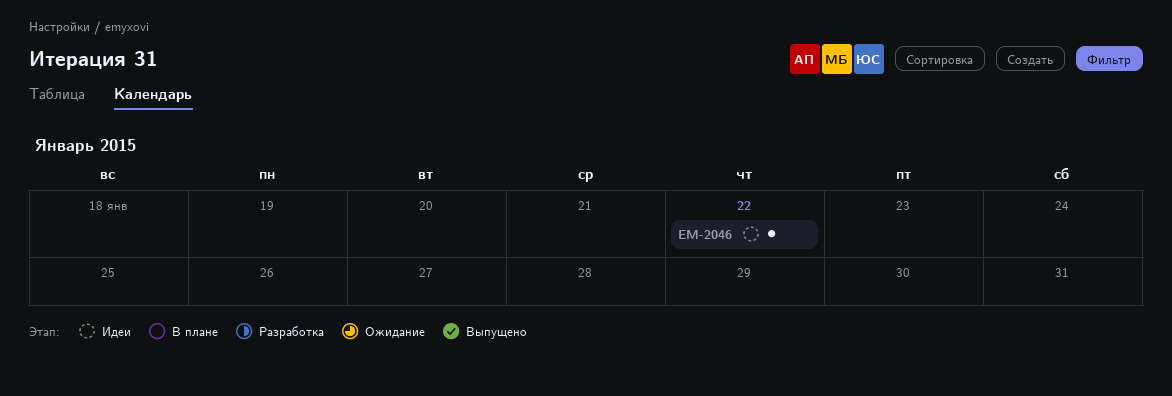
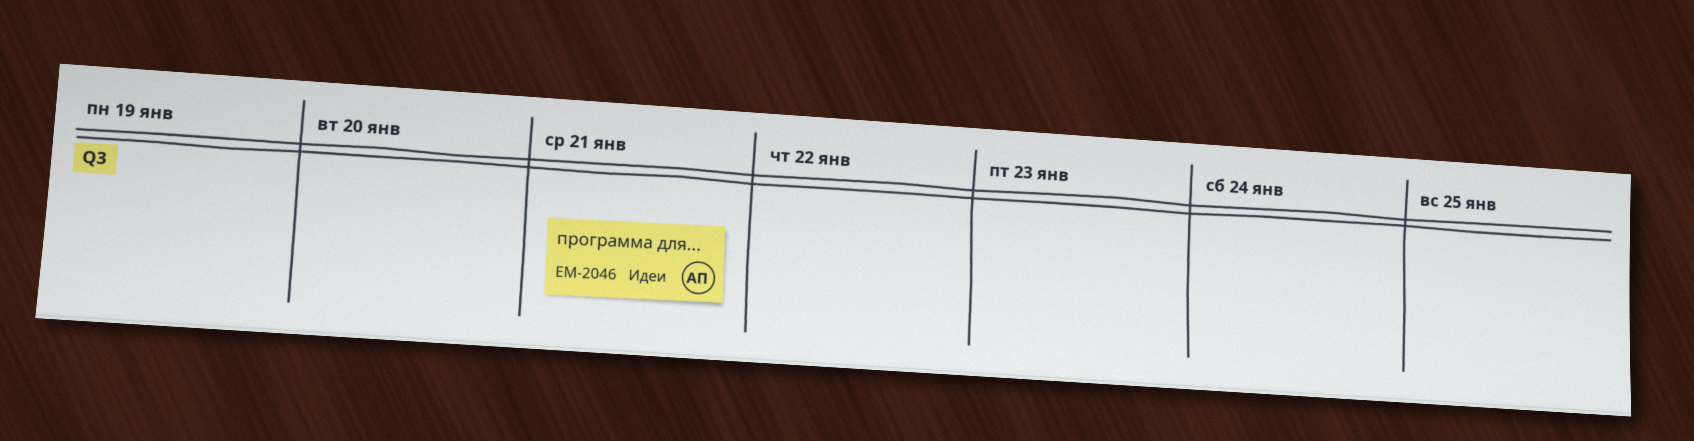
EM-2046, due: Jan 22 -> Jan 21

